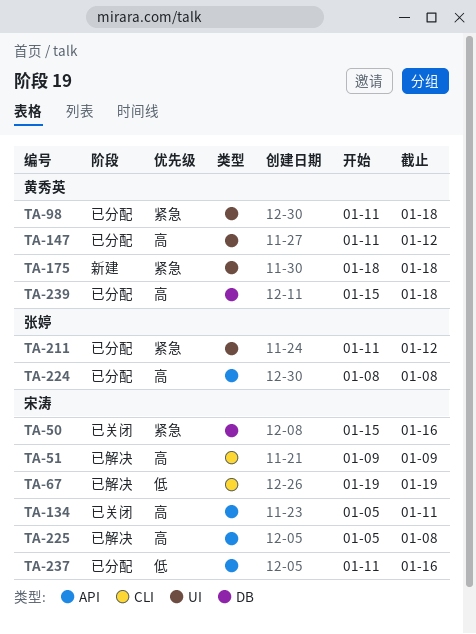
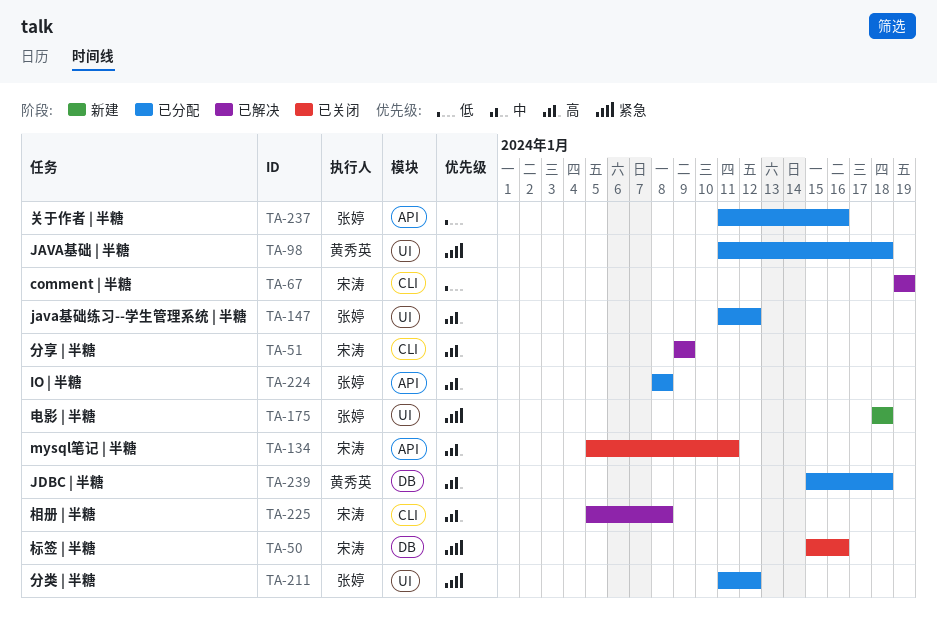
TA-147, owner: 黄秀英 -> 张婷
TA-175, owner: 黄秀英 -> 张婷
TA-225, label: API -> CLI
TA-237, owner: 宋涛 -> 张婷

